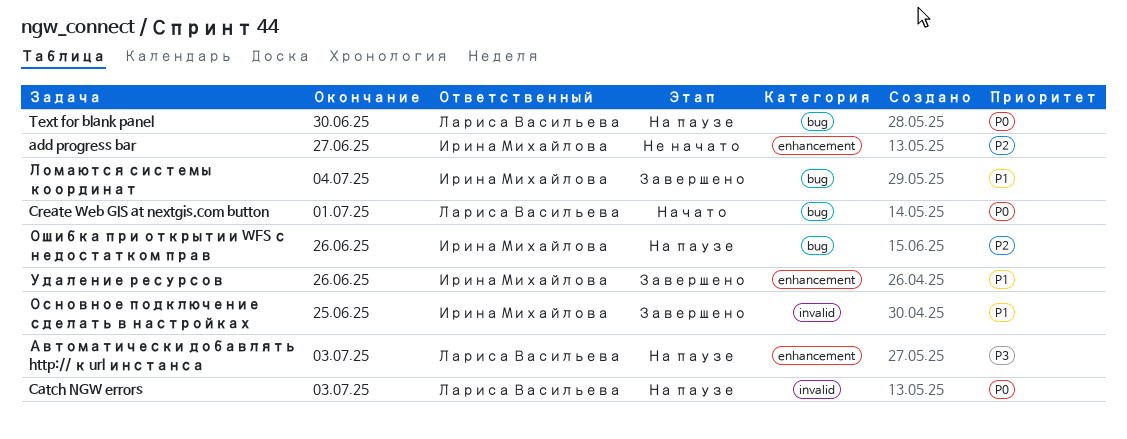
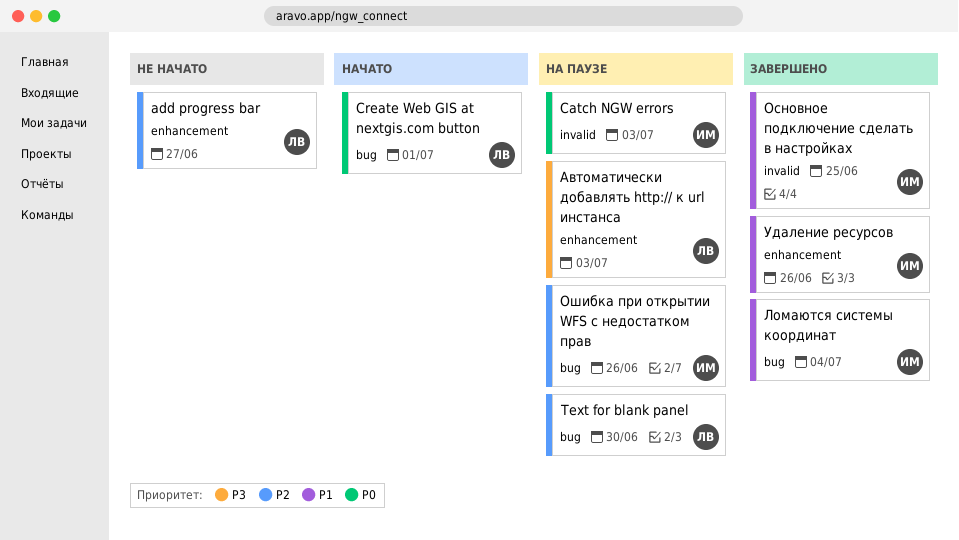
add progress bar, owner: Ирина Михайлова -> Лариса Васильева
Catch NGW errors, owner: Лариса Васильева -> Ирина Михайлова
Text for blank panel, priority: P0 -> P2

